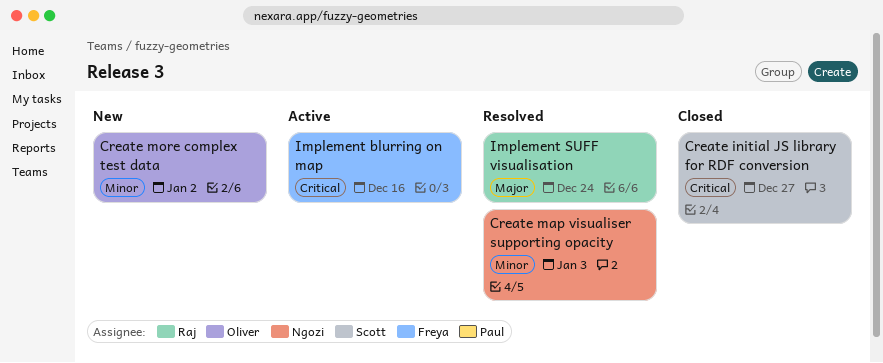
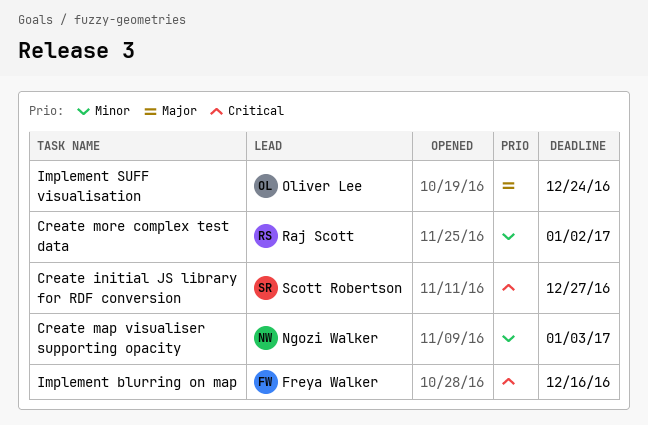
Create more complex test data, owner: Oliver Lee -> Raj Scott
Implement SUFF visualisation, owner: Raj Scott -> Oliver Lee

